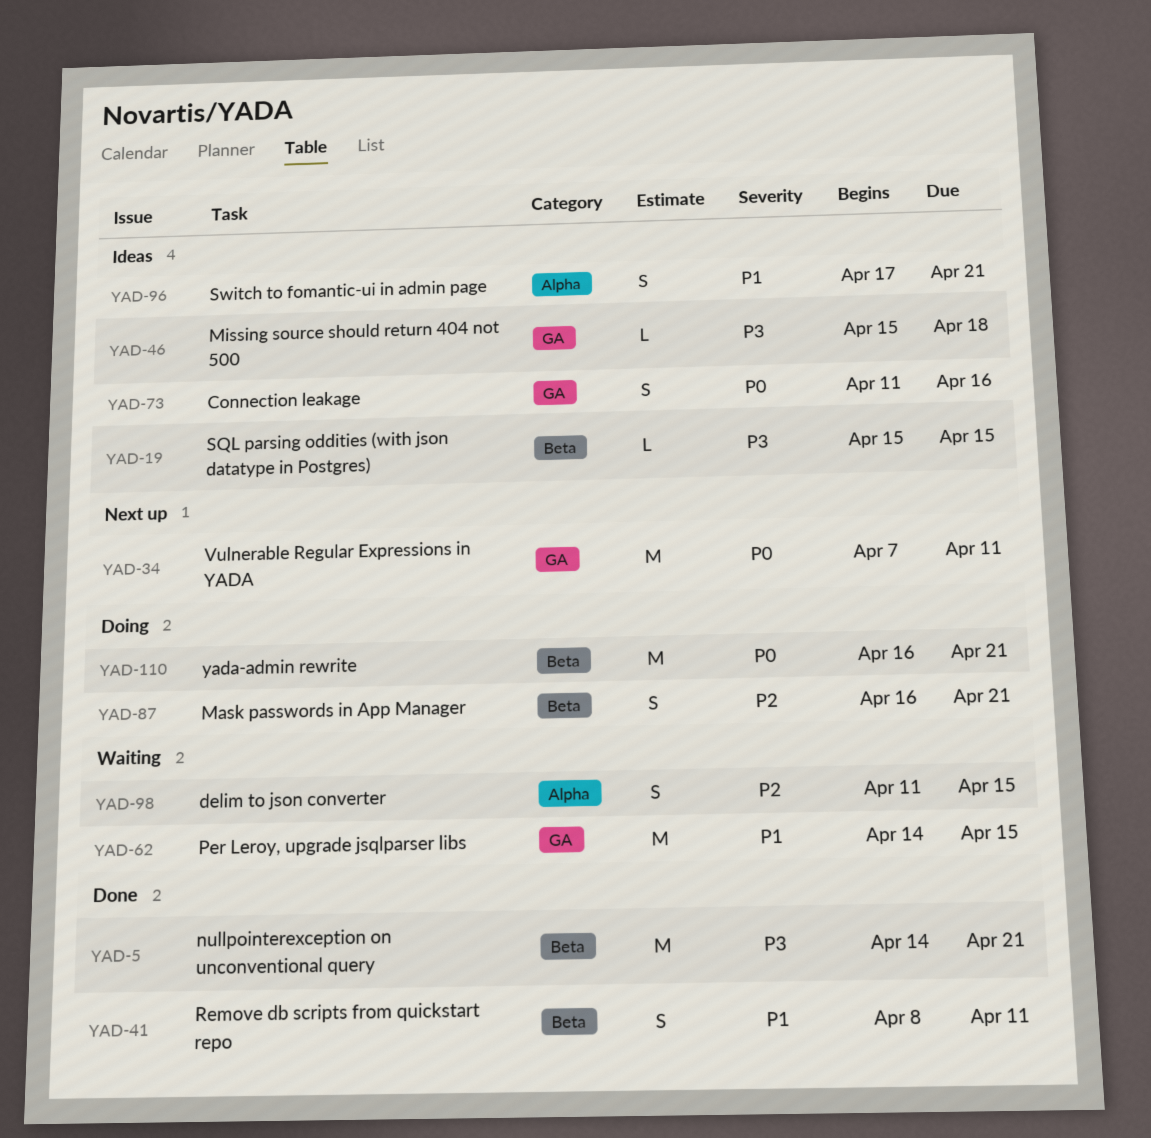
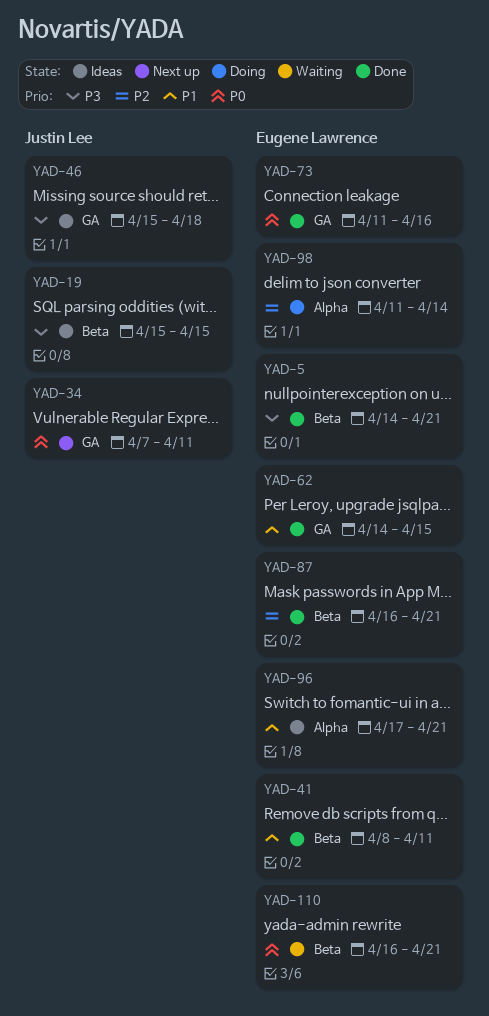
YAD-62, status: Waiting -> Done
YAD-73, status: Ideas -> Done
YAD-87, status: Doing -> Done
YAD-98, status: Waiting -> Doing
YAD-98, due: Apr 15 -> Apr 14
YAD-110, status: Doing -> Waiting

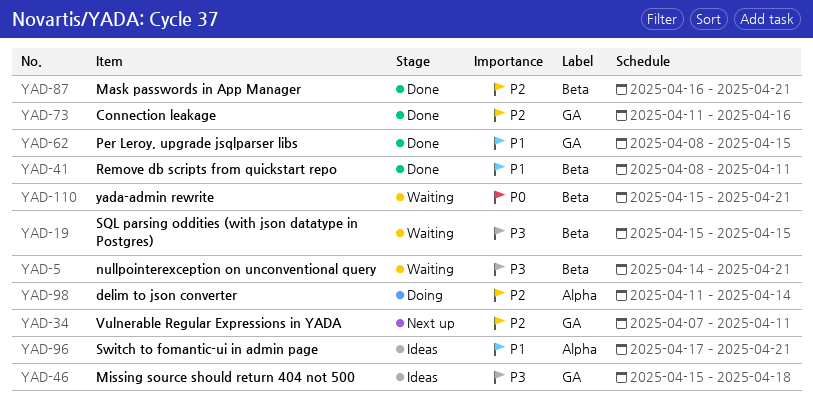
YAD-5, status: Done -> Waiting
YAD-19, status: Ideas -> Waiting
YAD-34, priority: P0 -> P2
YAD-62, start: Apr 14 -> Apr 8
YAD-73, priority: P0 -> P2
YAD-110, start: Apr 16 -> Apr 15

